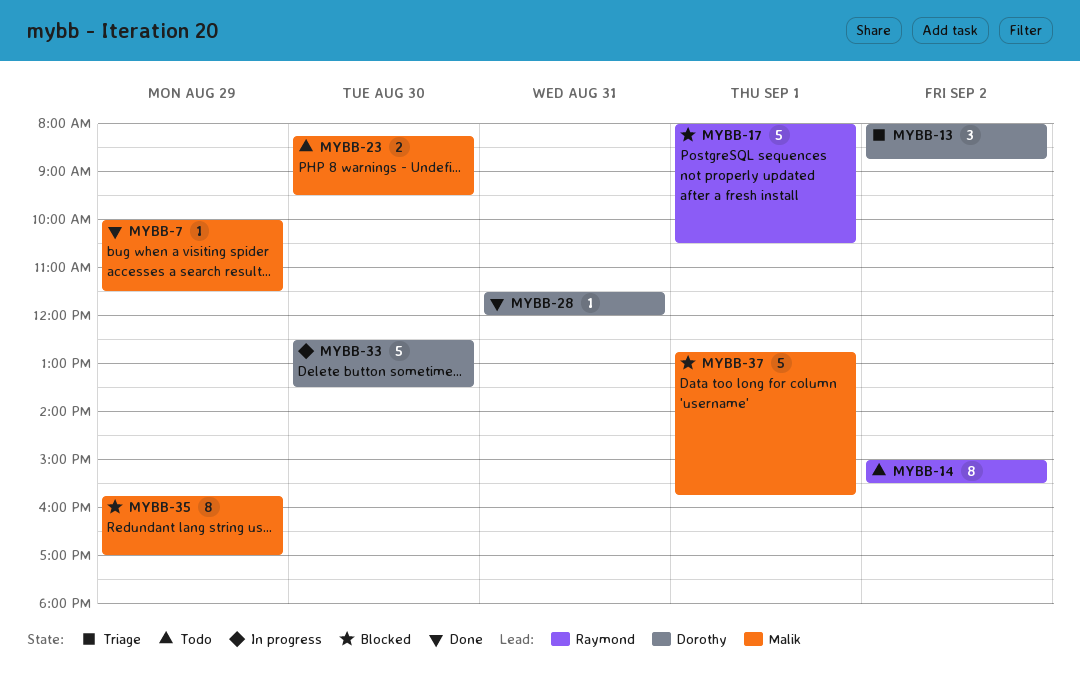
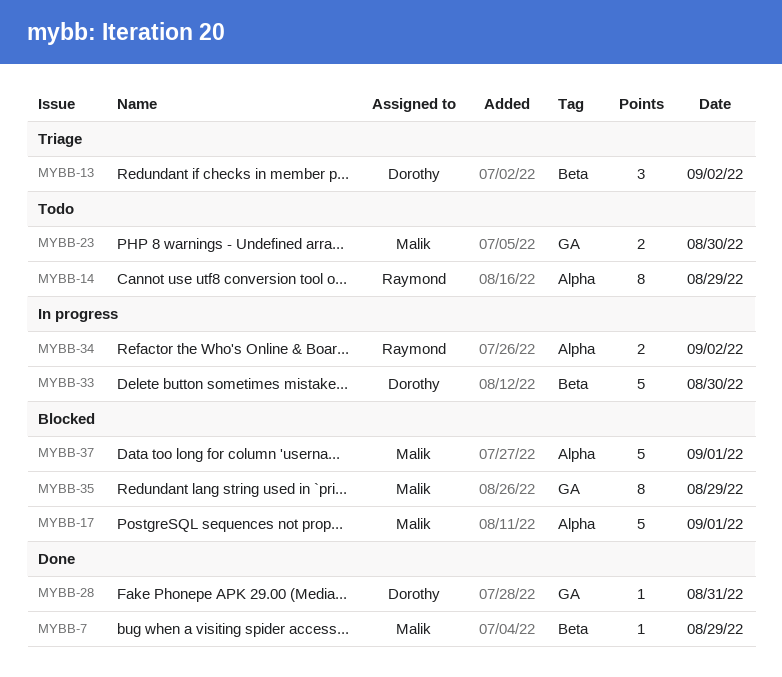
MYBB-14, day: Sep 2 -> Aug 29
MYBB-17, owner: Raymond -> Malik
MYBB-34: none -> present

